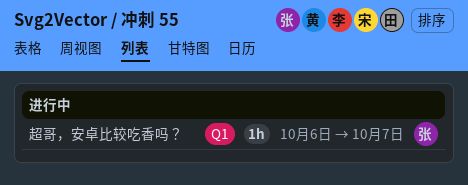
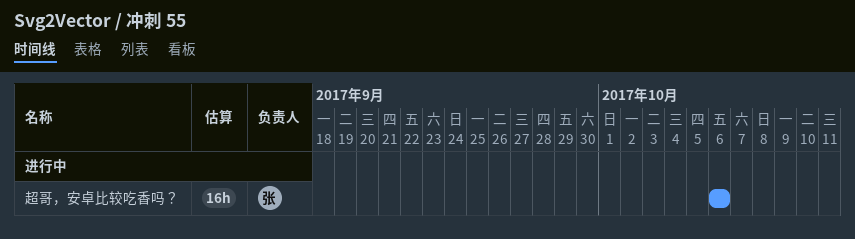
超哥，安卓比较吃香吗？, estimate: 1h -> 16h
超哥，安卓比较吃香吗？, due: Oct 7 -> Oct 6

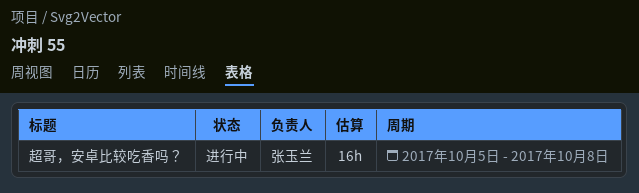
超哥，安卓比较吃香吗？, start: Oct 6 -> Oct 5
超哥，安卓比较吃香吗？, due: Oct 6 -> Oct 8

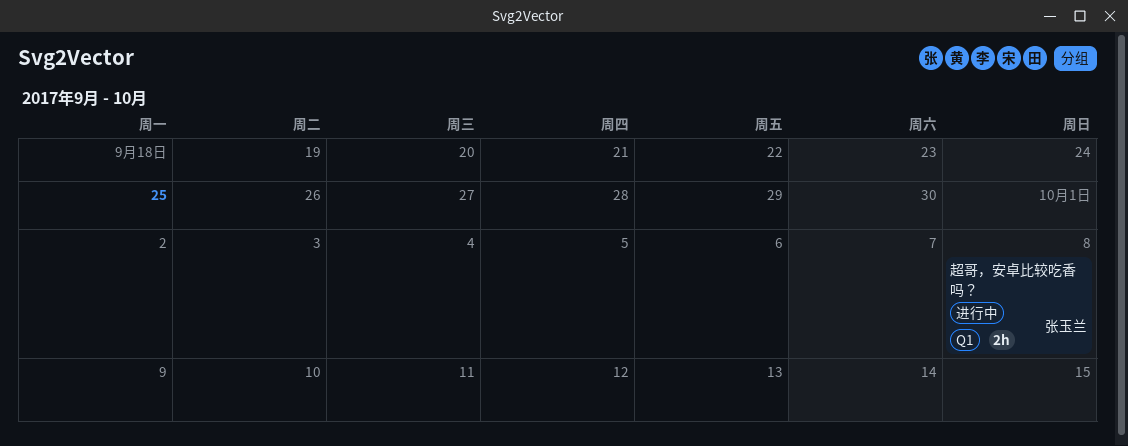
超哥，安卓比较吃香吗？, estimate: 16h -> 2h

